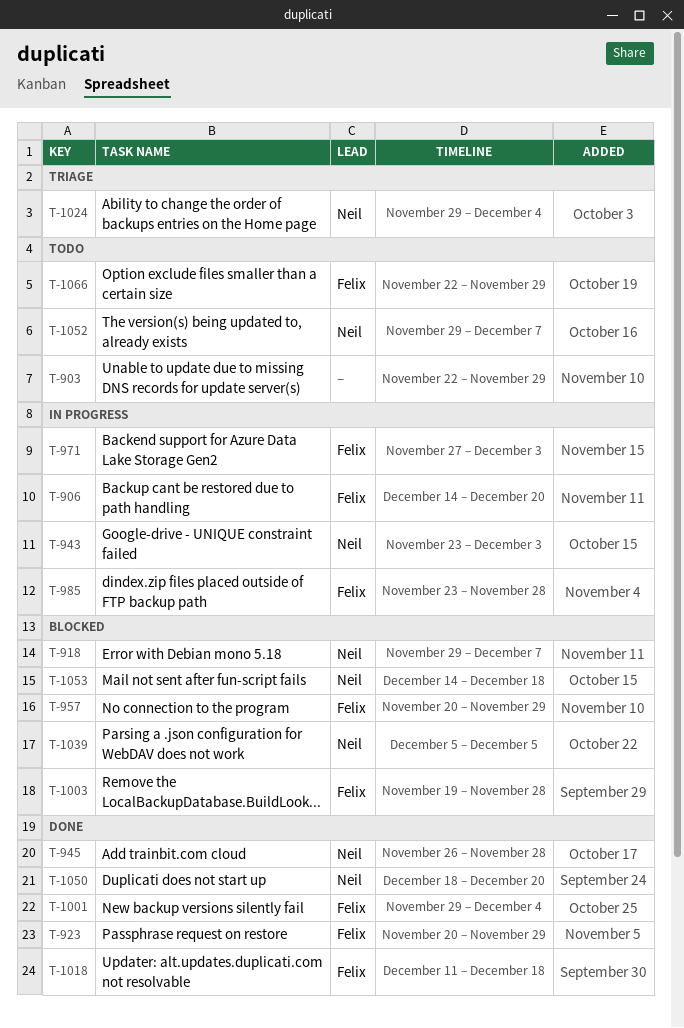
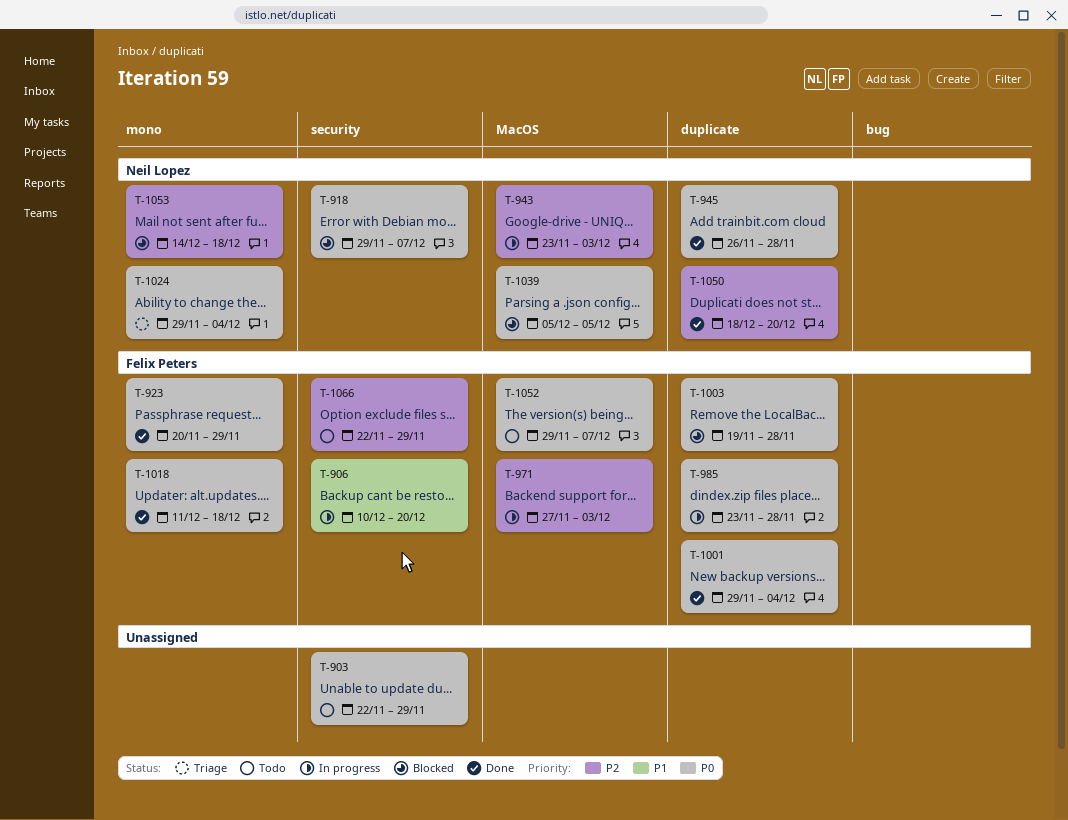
T-906, start: Dec 14 -> Dec 10
T-957: present -> none
T-1052, owner: Neil Lopez -> Felix Peters

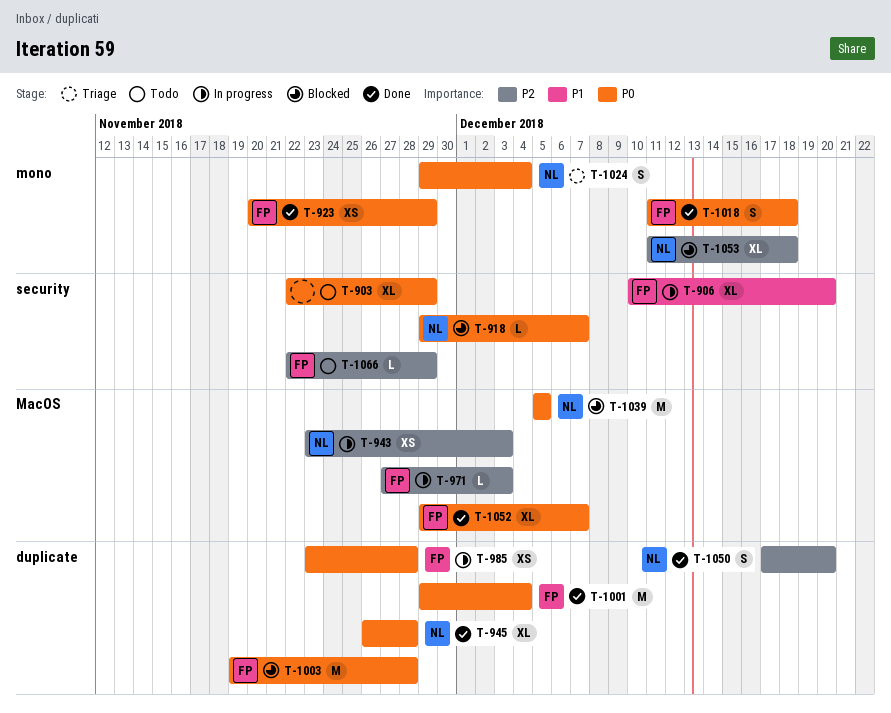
T-1050, start: Dec 18 -> Dec 17
T-1052, status: Todo -> Done
T-1053, start: Dec 14 -> Dec 11

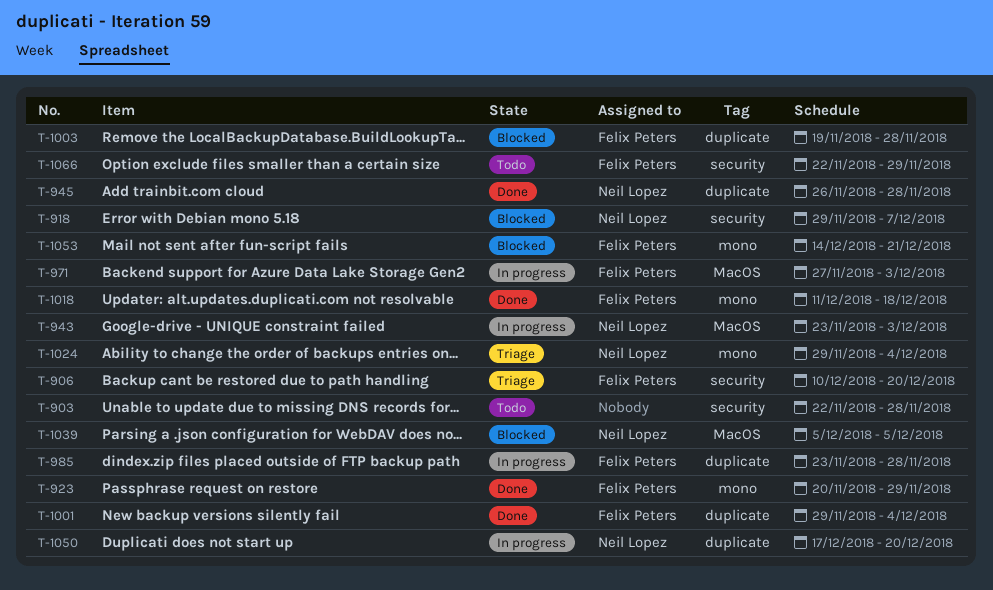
T-903, due: Nov 29 -> Nov 28
T-906, status: In progress -> Triage
T-1050, status: Done -> In progress
T-1052: present -> none
T-1053, owner: Neil Lopez -> Felix Peters
T-1053, start: Dec 11 -> Dec 14
T-1053, due: Dec 18 -> Dec 21

